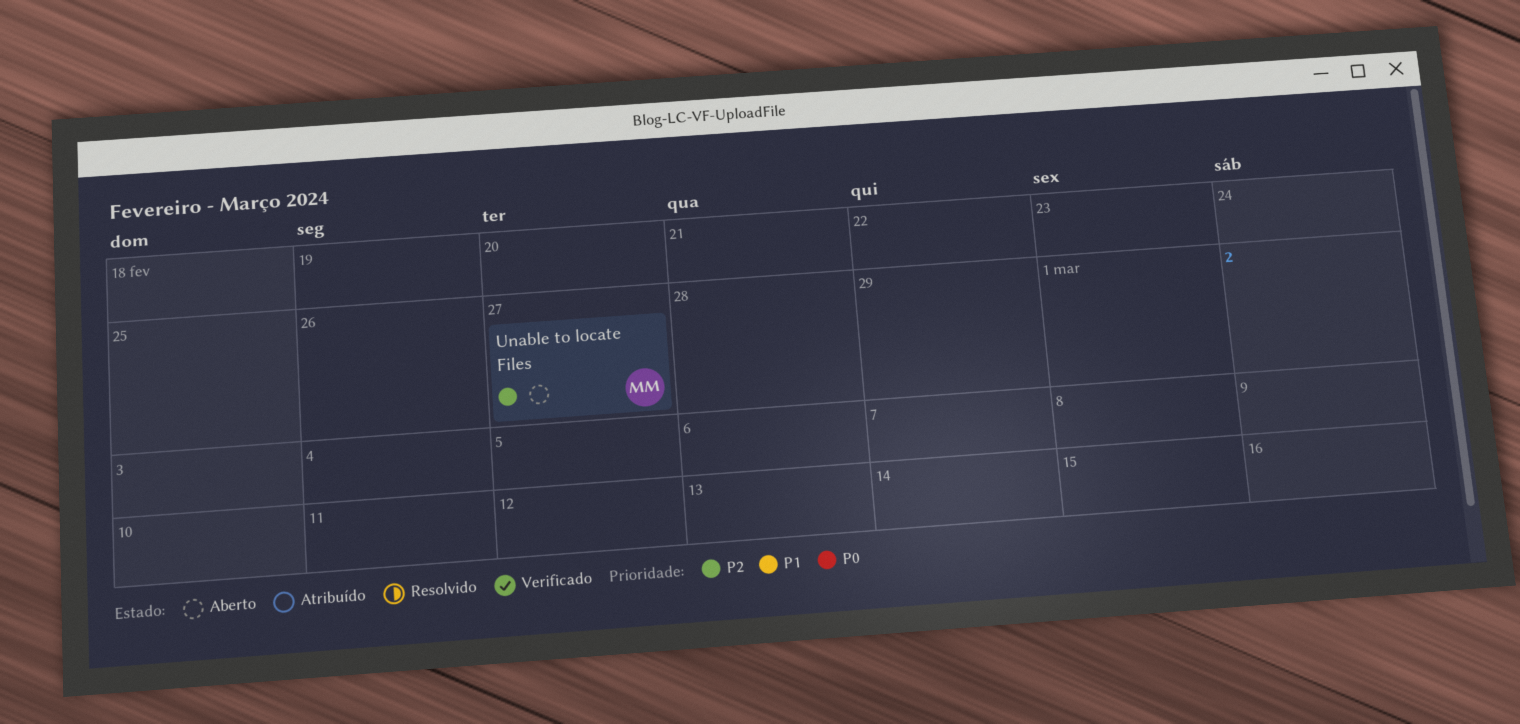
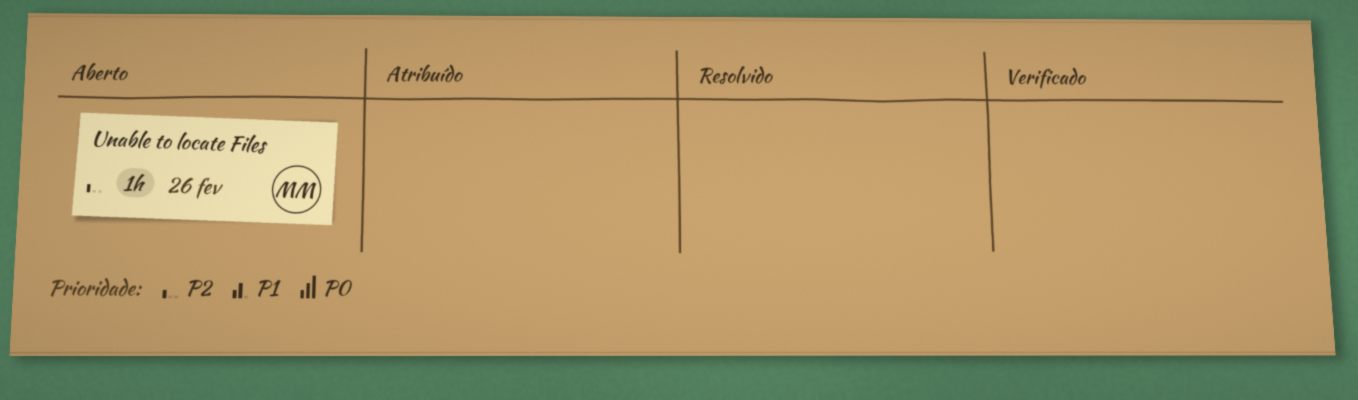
Unable to locate Files, due: Feb 27 -> Feb 26

